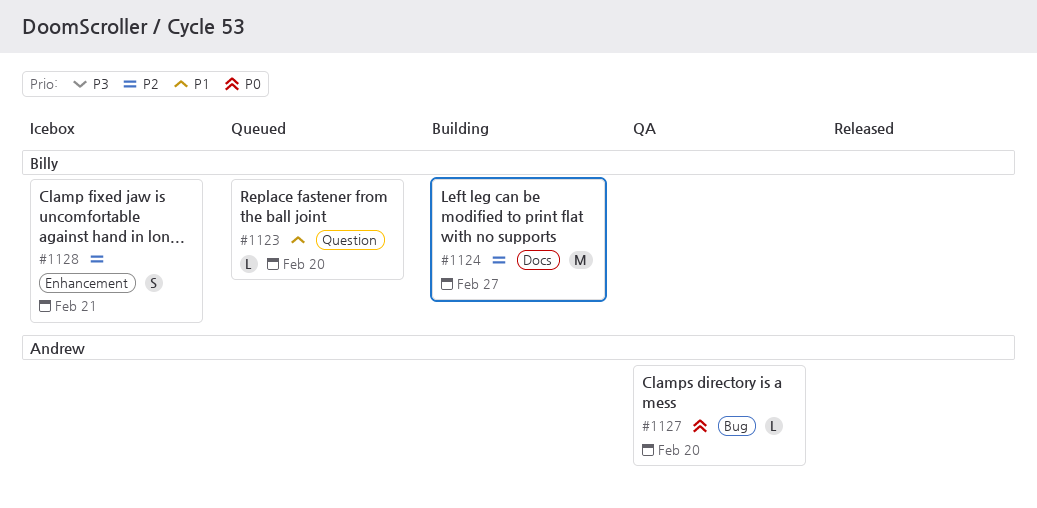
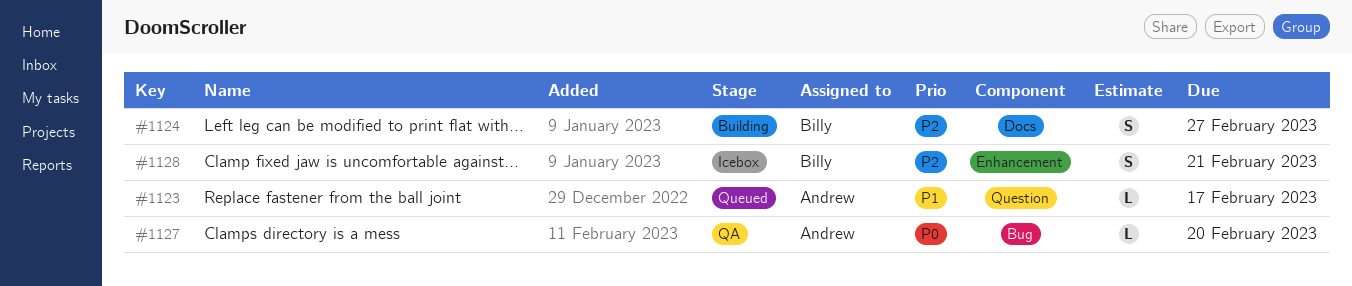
#1123, owner: Billy -> Andrew
#1123, due: Feb 20 -> Feb 17
#1124, estimate: M -> S

